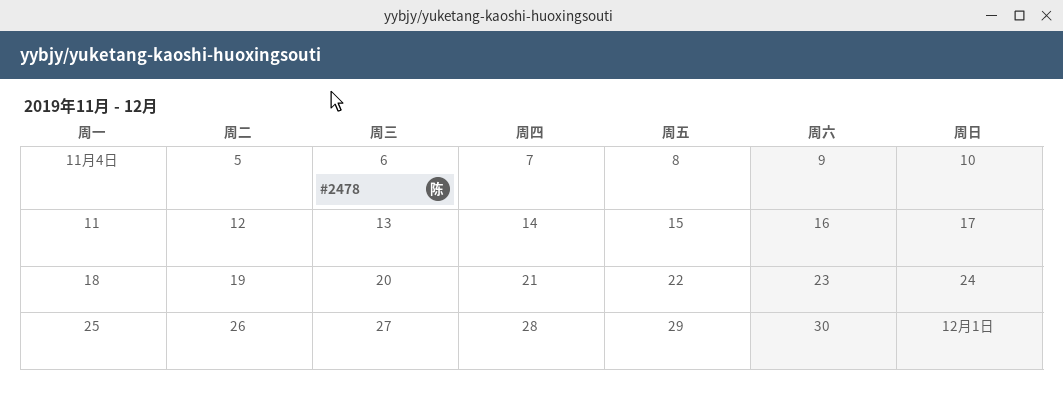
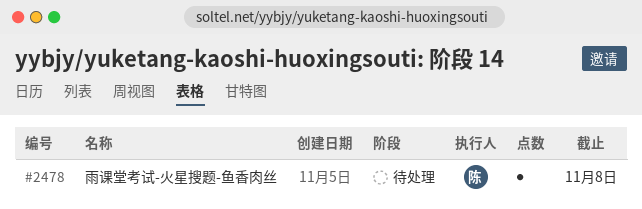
#2478, due: Nov 6 -> Nov 8

